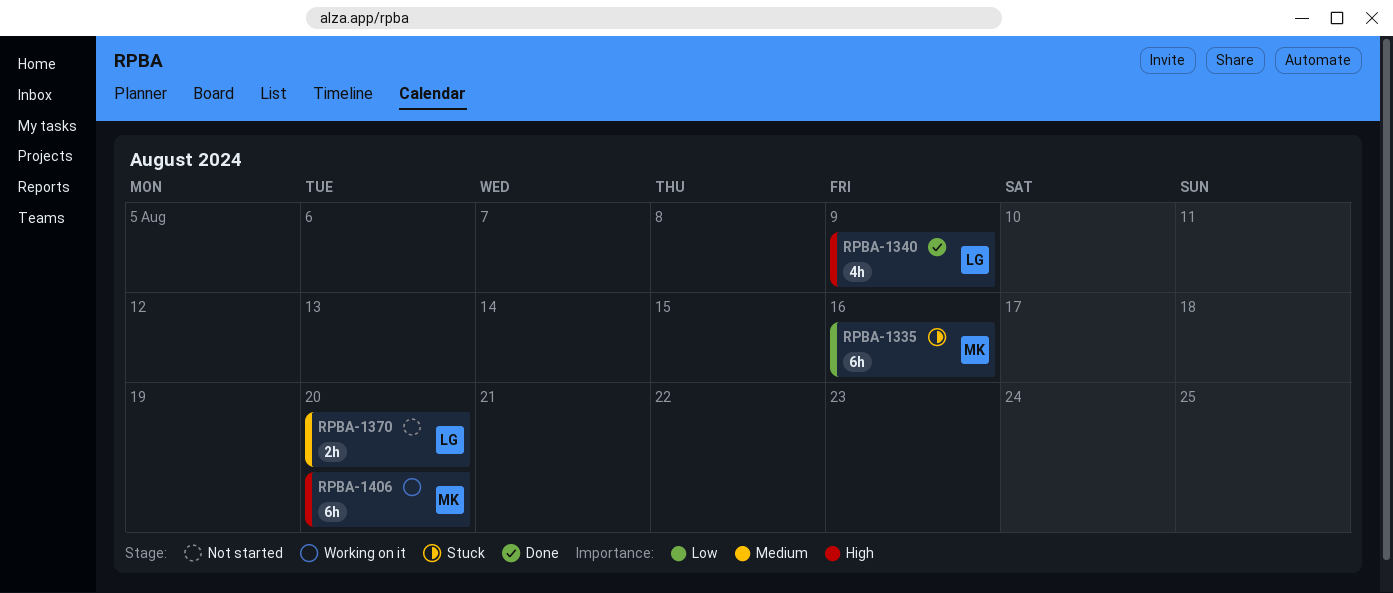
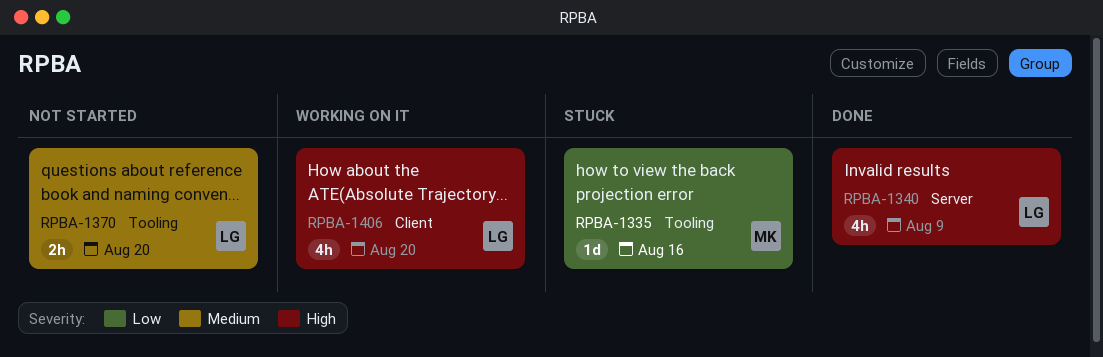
RPBA-1335, estimate: 6h -> 1d
RPBA-1406, owner: MK -> LG
RPBA-1406, estimate: 6h -> 4h

